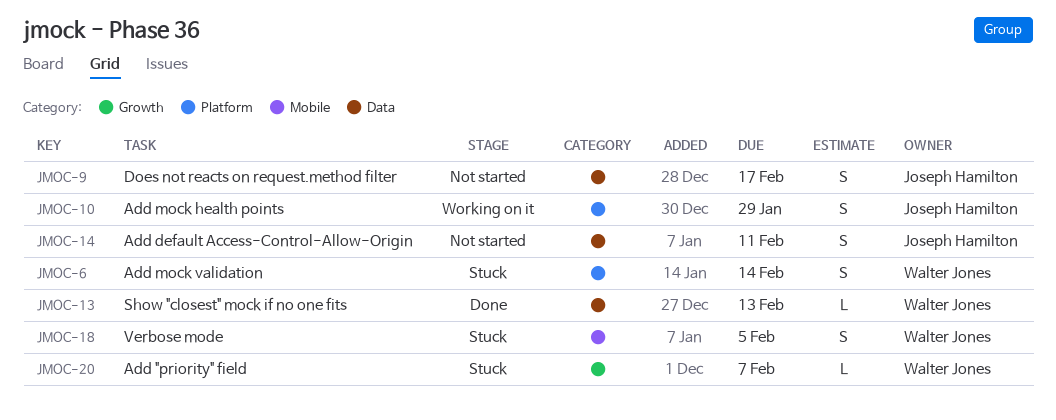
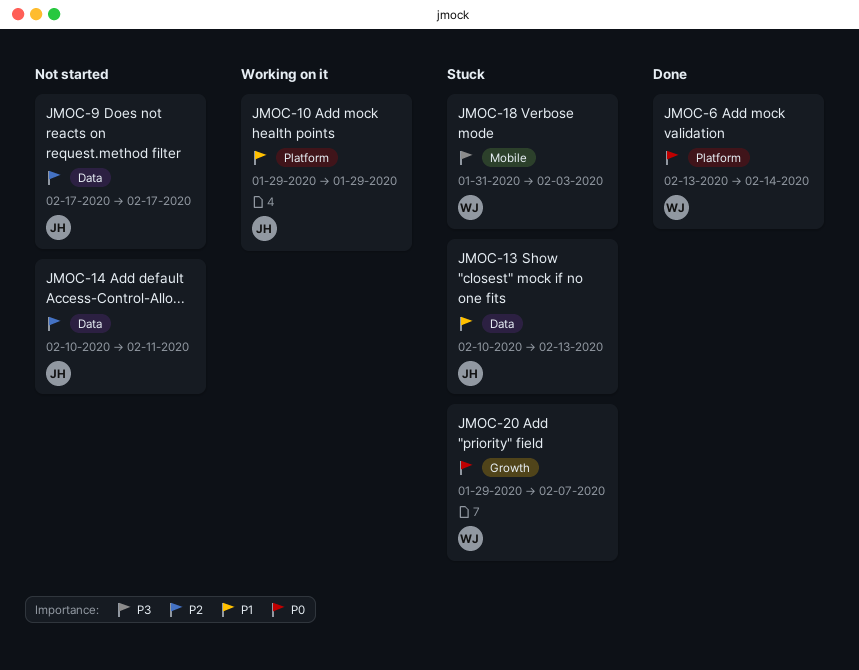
JMOC-6, status: Stuck -> Done
JMOC-13, status: Done -> Stuck
JMOC-13, owner: Walter Jones -> Joseph Hamilton
JMOC-18, due: Feb 5 -> Feb 3

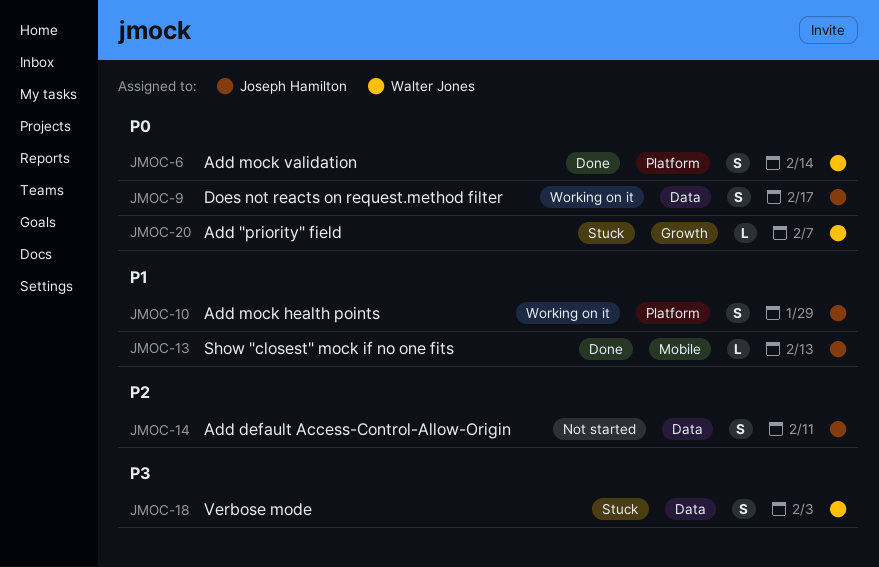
JMOC-9, status: Not started -> Working on it
JMOC-9, priority: P2 -> P0
JMOC-13, status: Stuck -> Done
JMOC-13, label: Data -> Mobile
JMOC-18, label: Mobile -> Data

